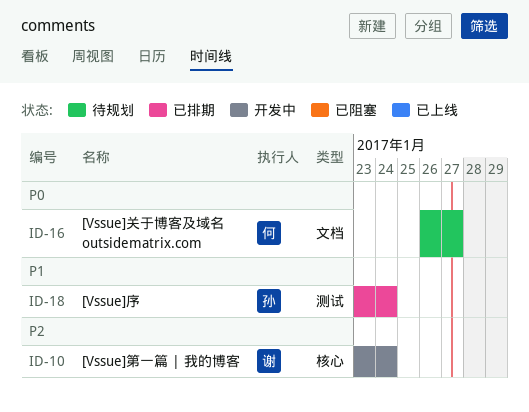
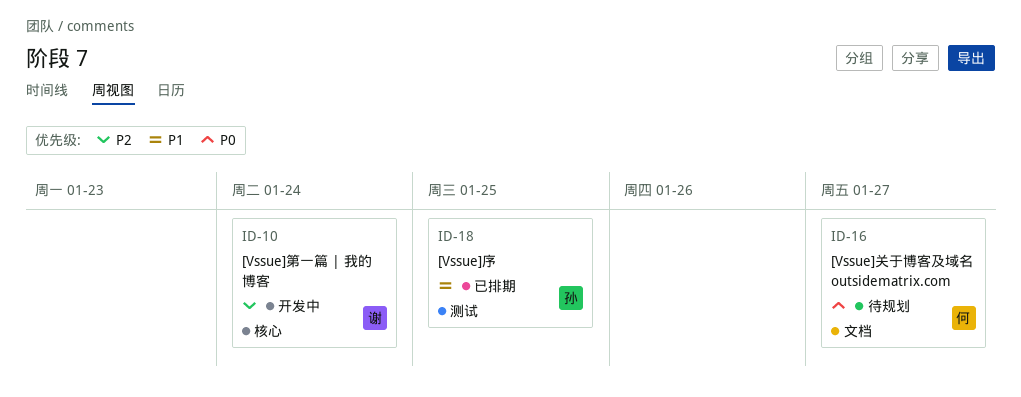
ID-18, due: Jan 24 -> Jan 25

